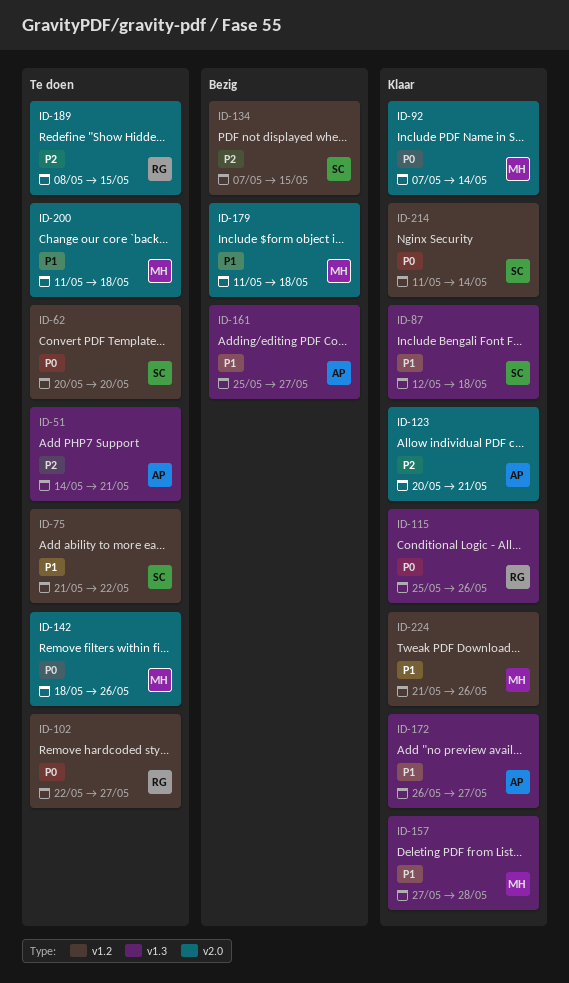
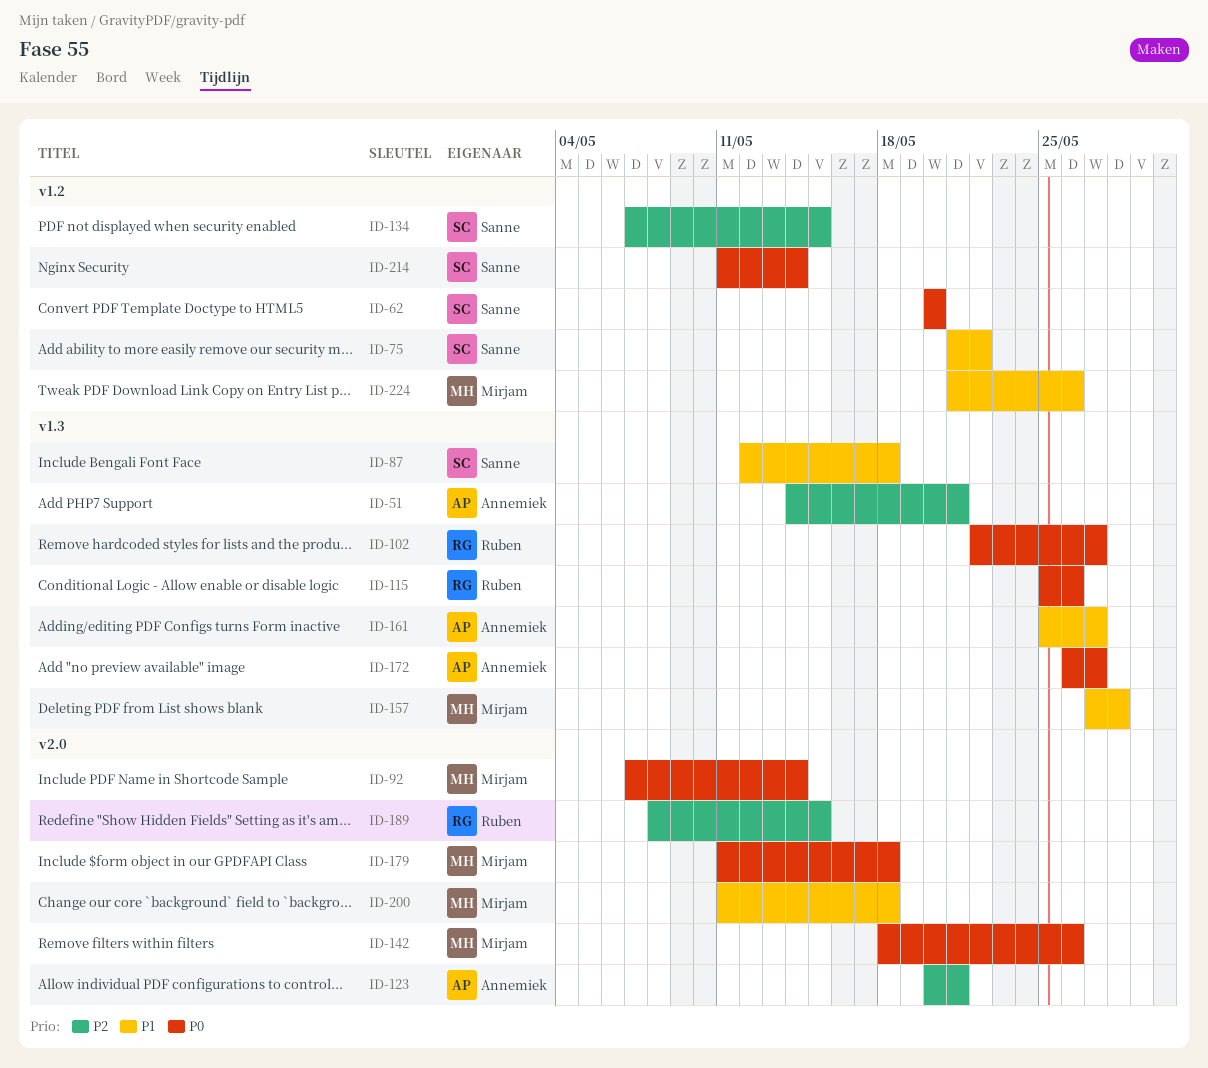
ID-102, label: v1.2 -> v1.3
ID-172, priority: P1 -> P0
ID-179, priority: P1 -> P0

